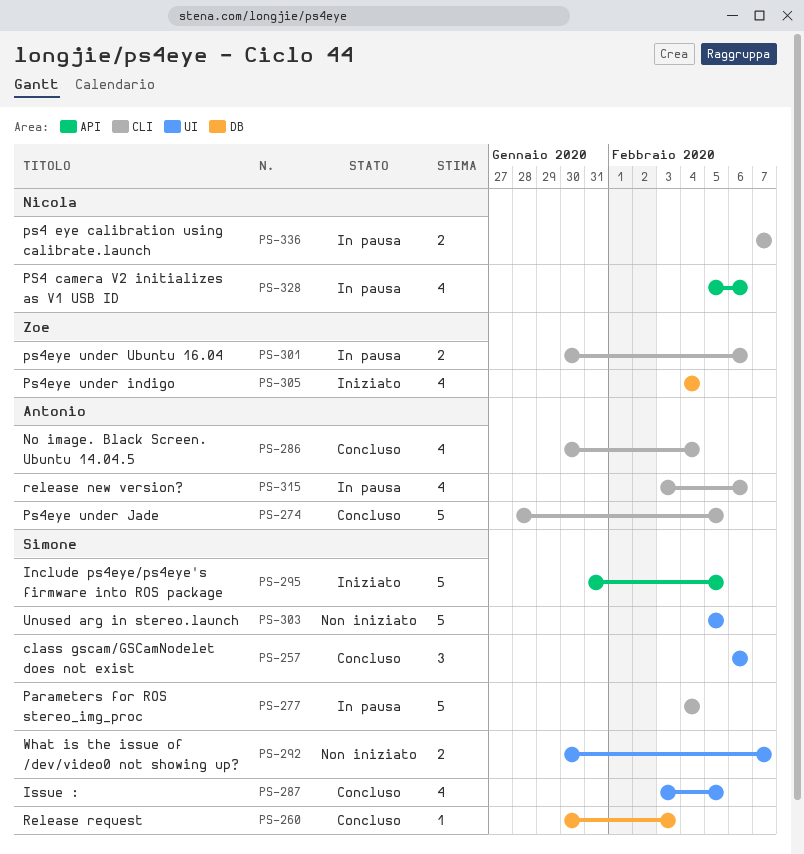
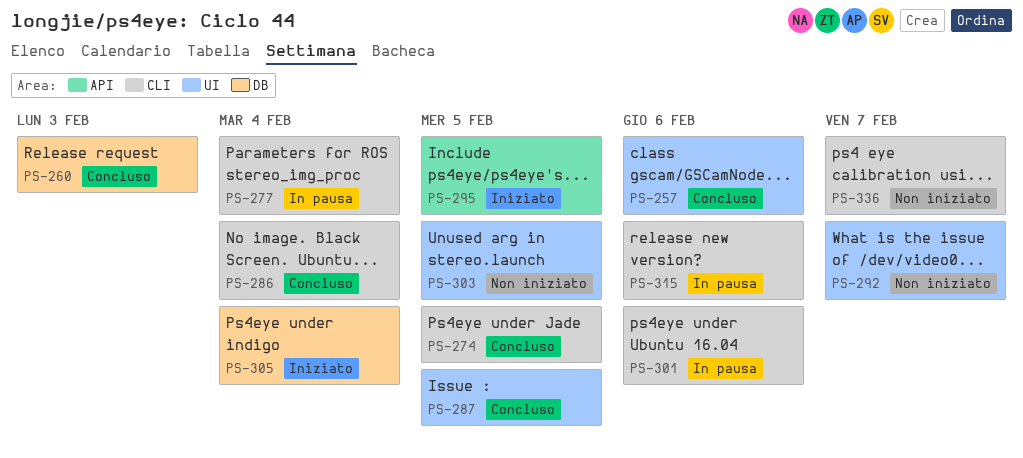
PS-328: present -> none
PS-336, status: In pausa -> Non iniziato

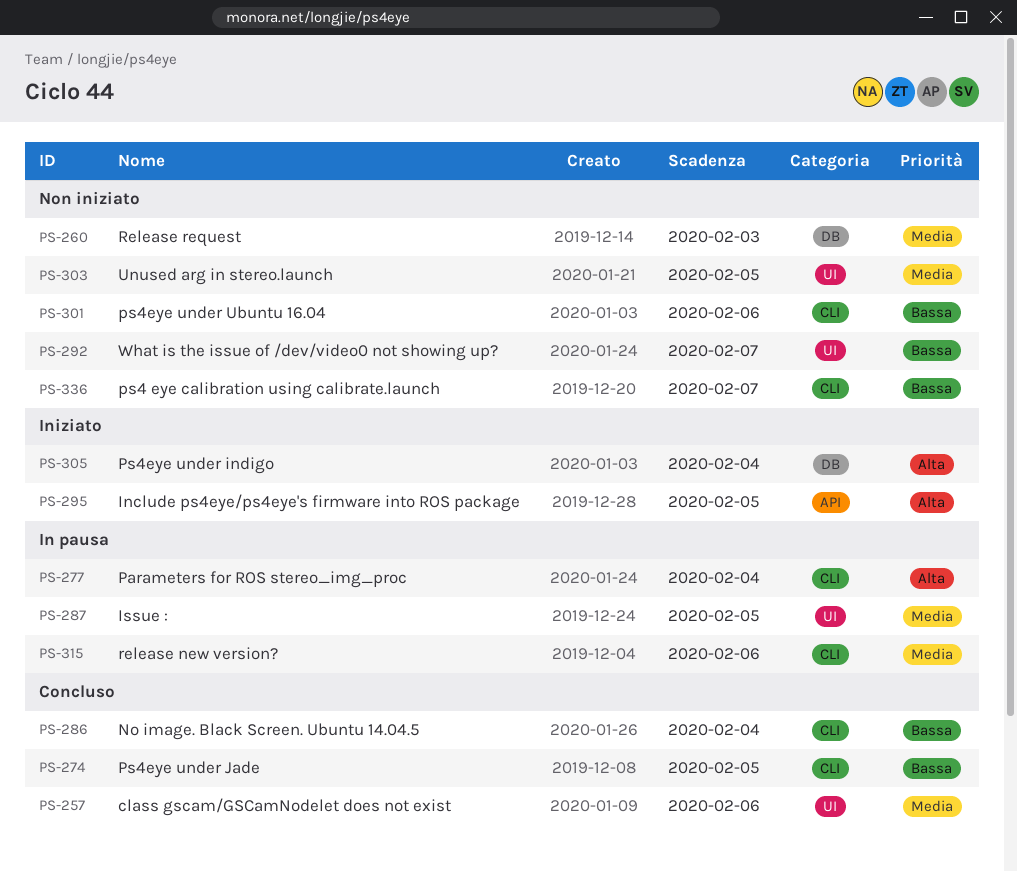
PS-260, status: Concluso -> Non iniziato
PS-287, status: Concluso -> In pausa
PS-301, status: In pausa -> Non iniziato

